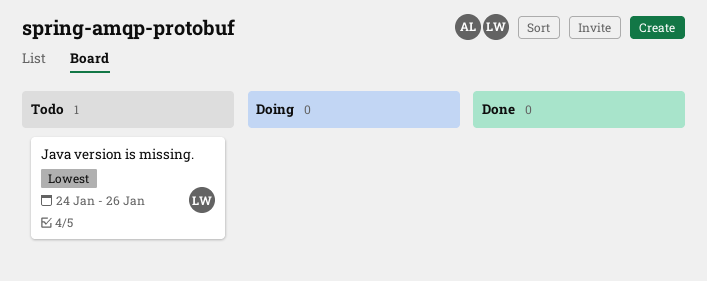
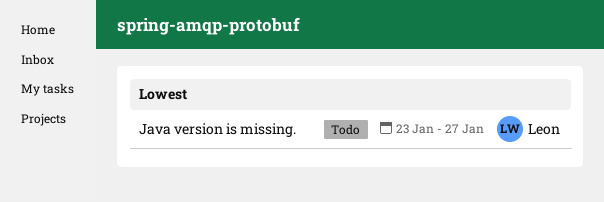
Java version is missing., start: Jan 24 -> Jan 23
Java version is missing., due: Jan 26 -> Jan 27

